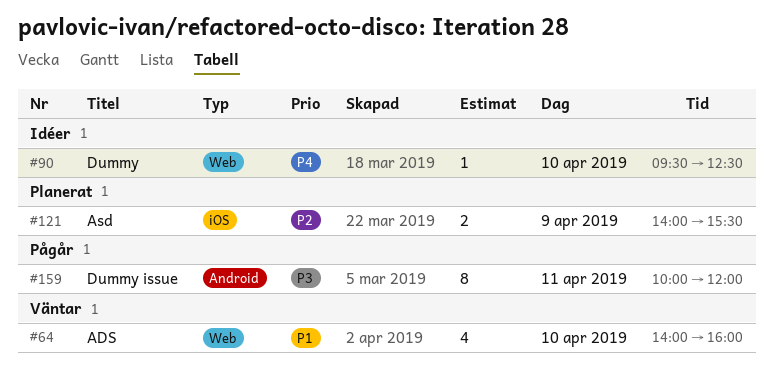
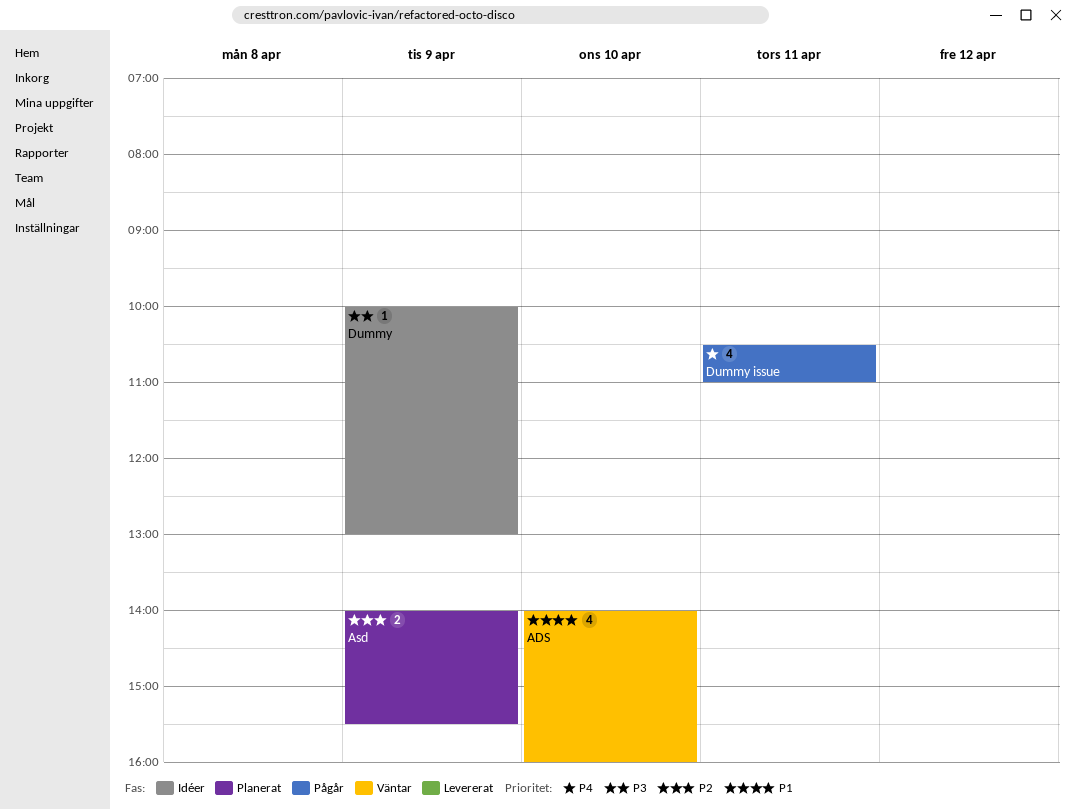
Dummy, priority: P4 -> P3
Dummy, day: Apr 10 -> Apr 9
Dummy, begins: 09:30 -> 10:00
Dummy, ends: 12:30 -> 13:00
Dummy issue, priority: P3 -> P4
Dummy issue, estimate: 8 -> 4
Dummy issue, begins: 10:00 -> 10:30
Dummy issue, ends: 12:00 -> 11:00

